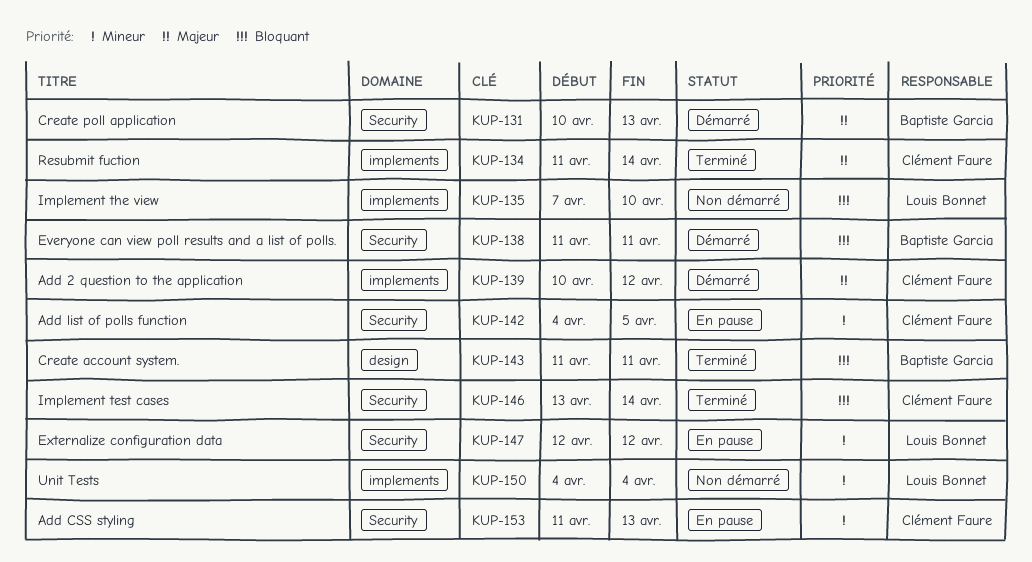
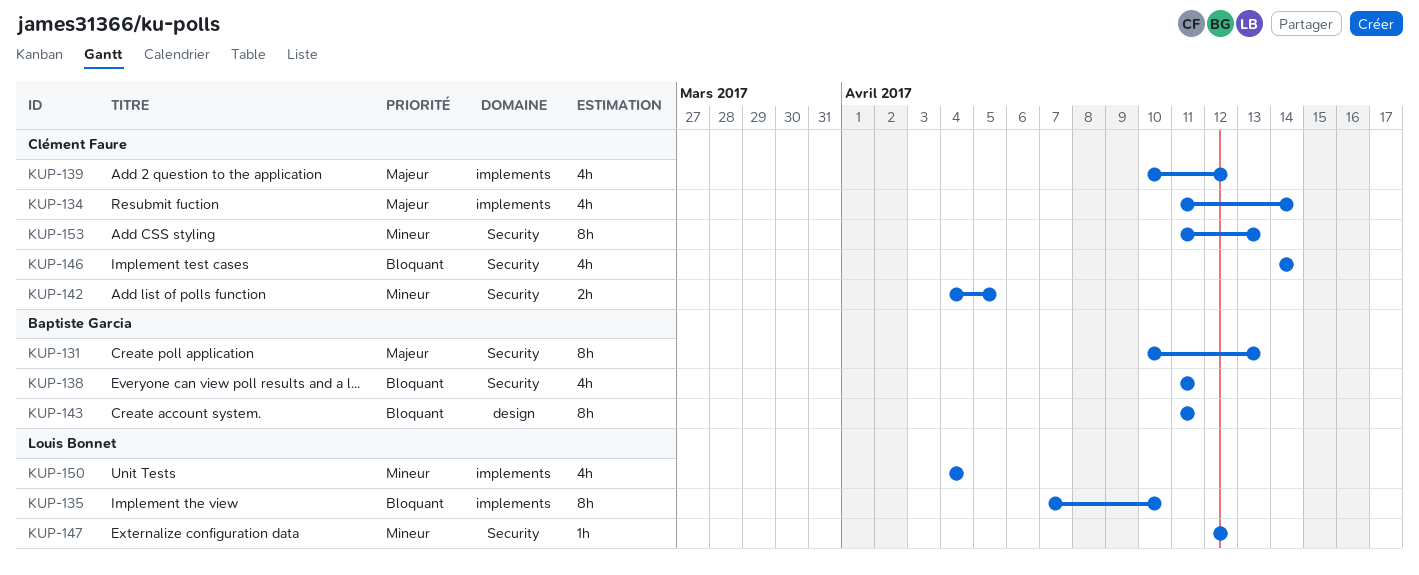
KUP-146, start: Apr 13 -> Apr 14

